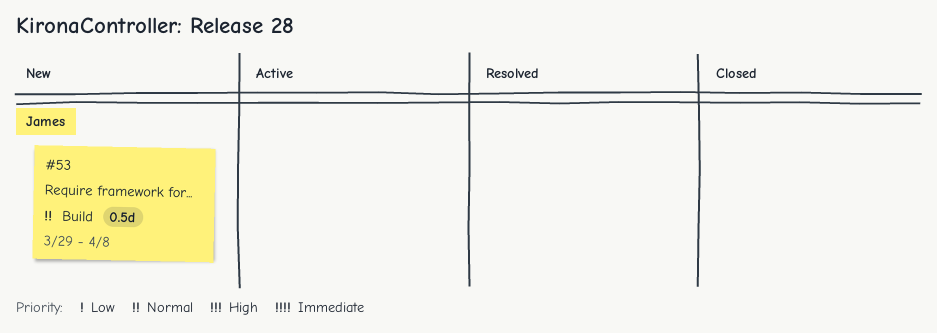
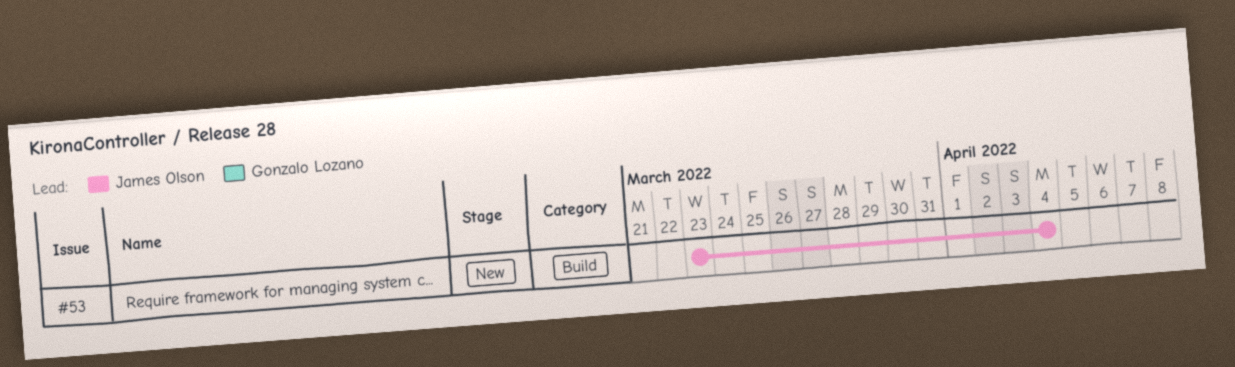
#53, start: Mar 29 -> Mar 23
#53, due: Apr 8 -> Apr 4

